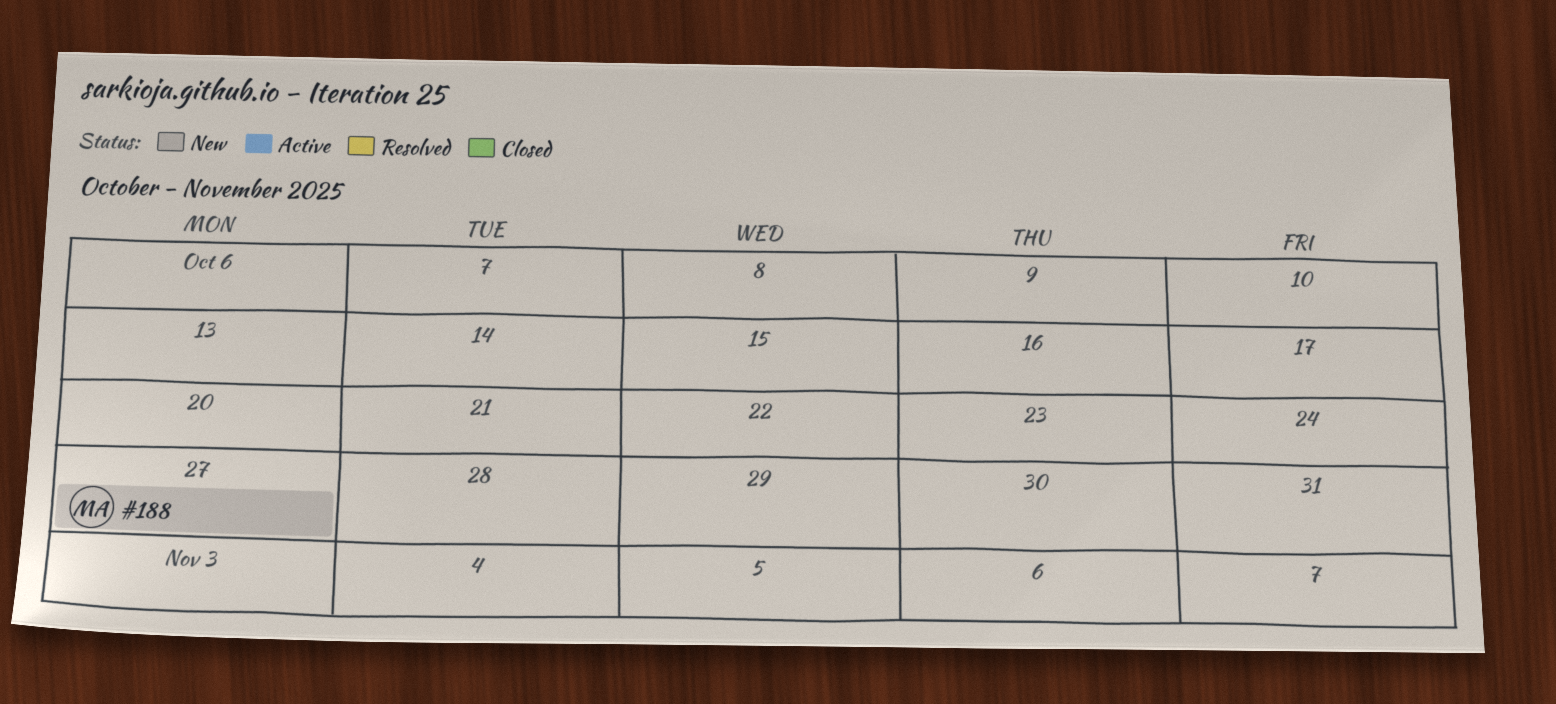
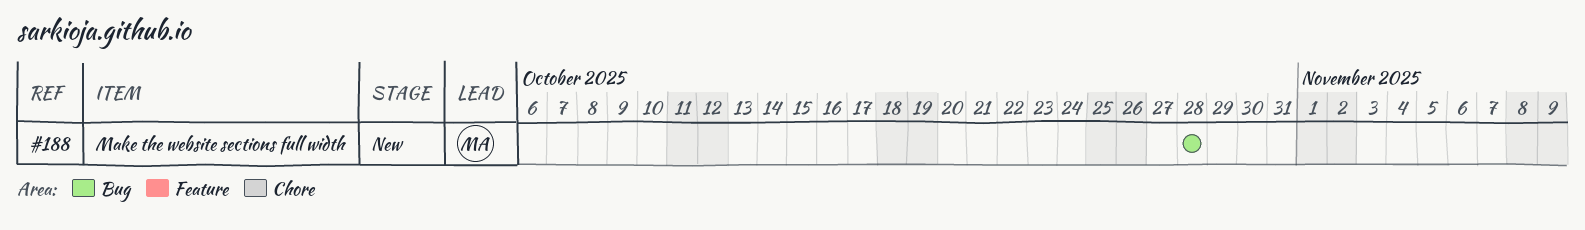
#188, start: Oct 27 -> Oct 28
#188, due: Oct 27 -> Oct 28

